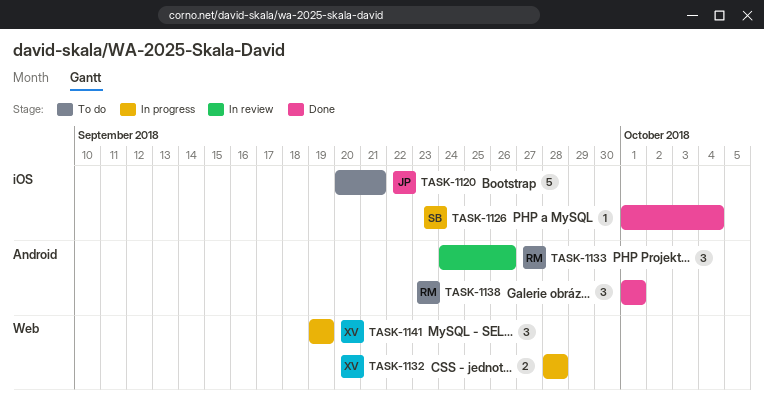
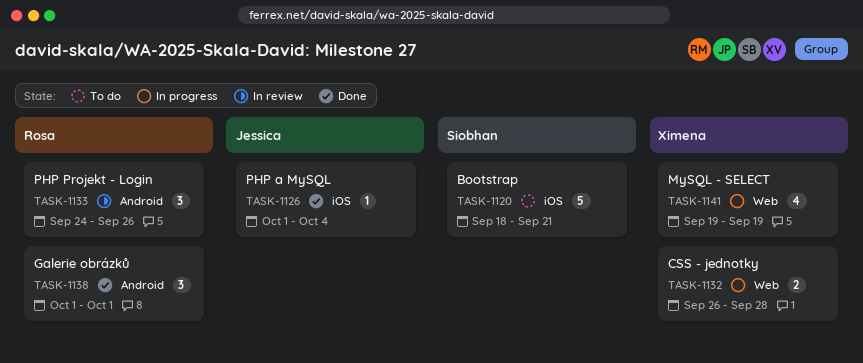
TASK-1120, owner: Jessica -> Siobhan
TASK-1120, start: Sep 20 -> Sep 18
TASK-1126, owner: Siobhan -> Jessica
TASK-1132, start: Sep 28 -> Sep 26
TASK-1141, estimate: 3 -> 4

